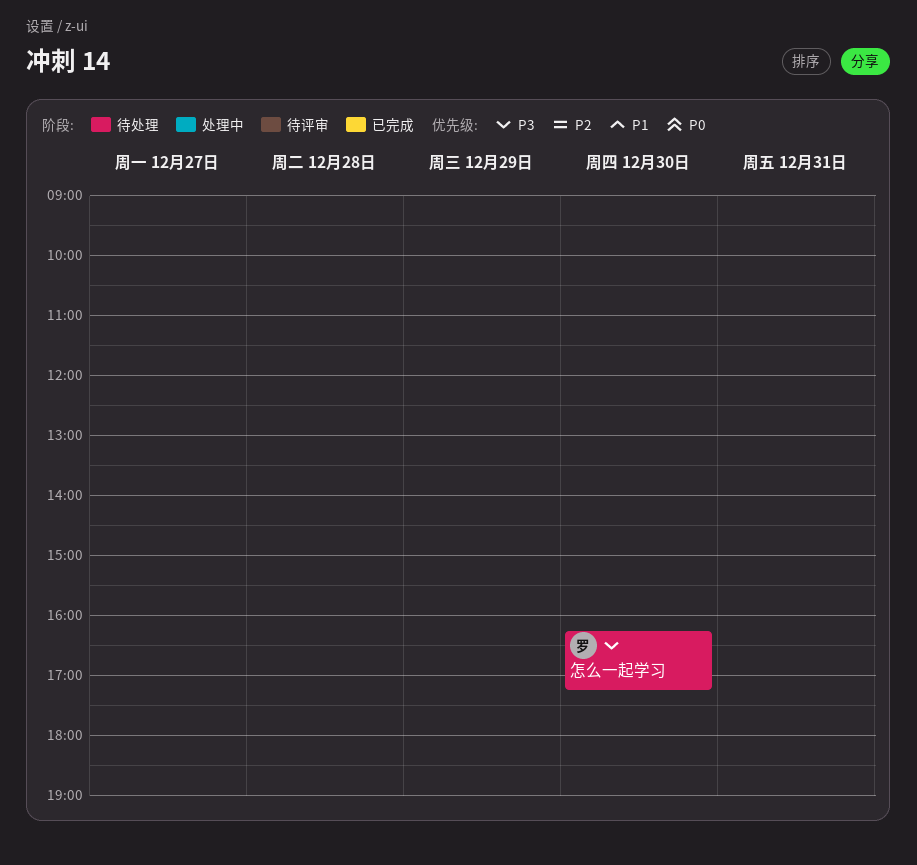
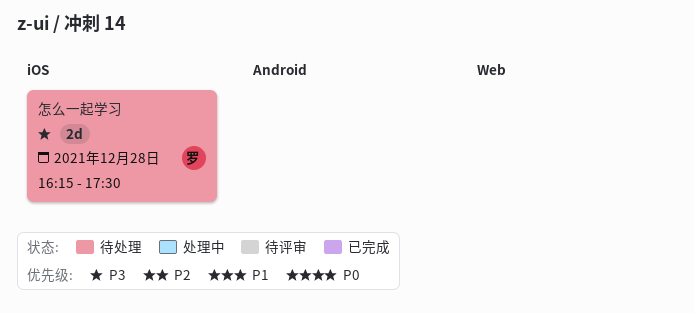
怎么一起学习, day: Dec 30 -> Dec 28
怎么一起学习, ends: 17:15 -> 17:30

